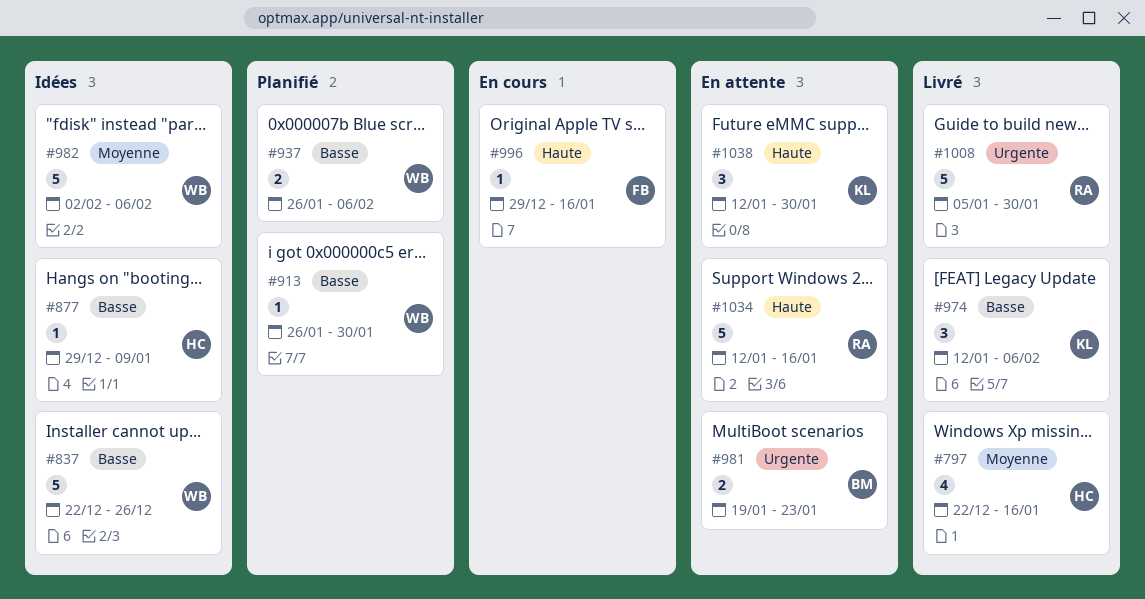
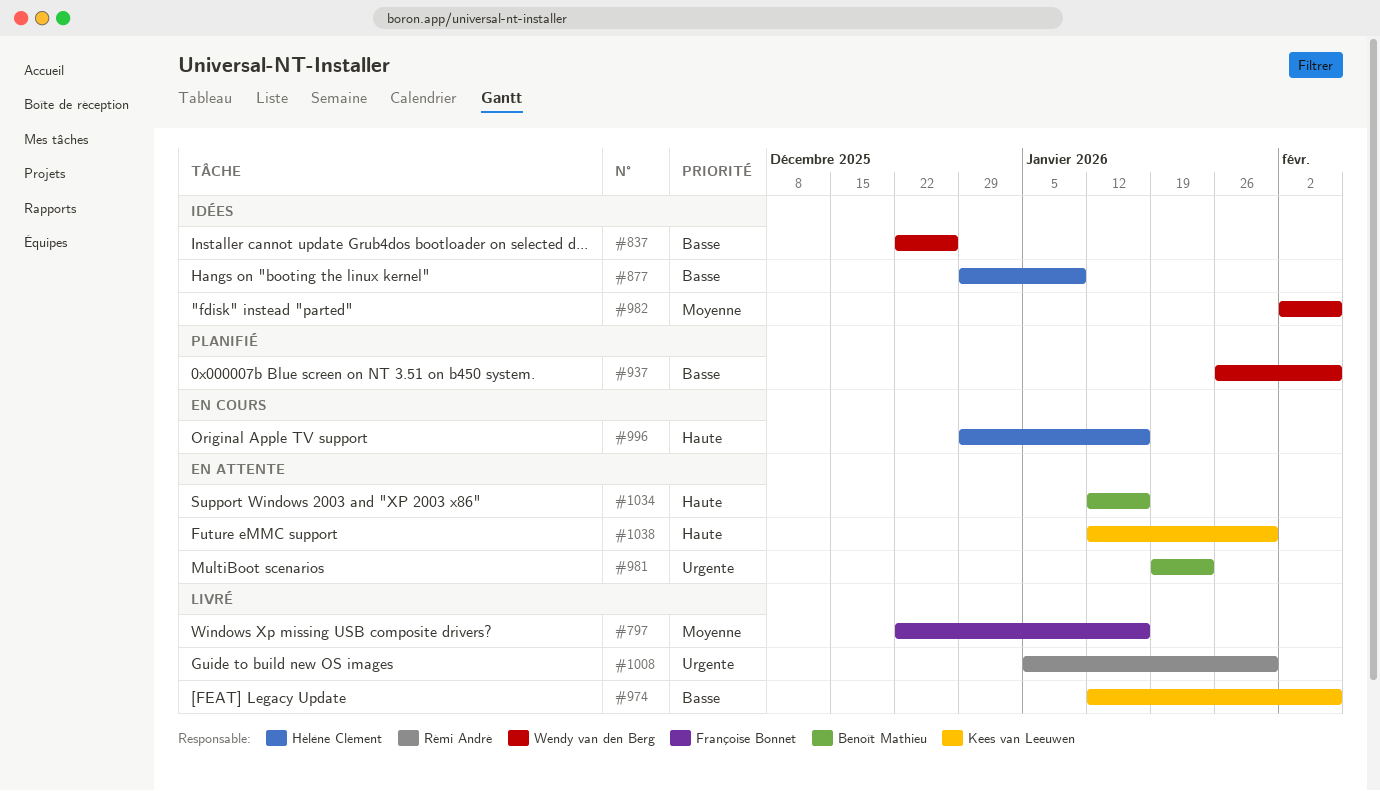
#797, owner: Hélène Clément -> Françoise Bonnet
#913: present -> none
#996, owner: Françoise Bonnet -> Hélène Clément
#1034, owner: Rémi André -> Benoît Mathieu

